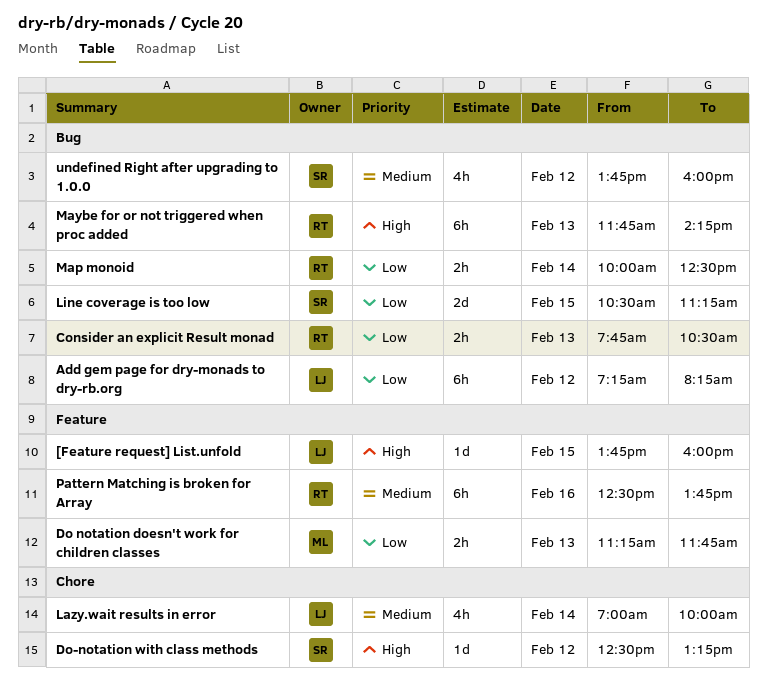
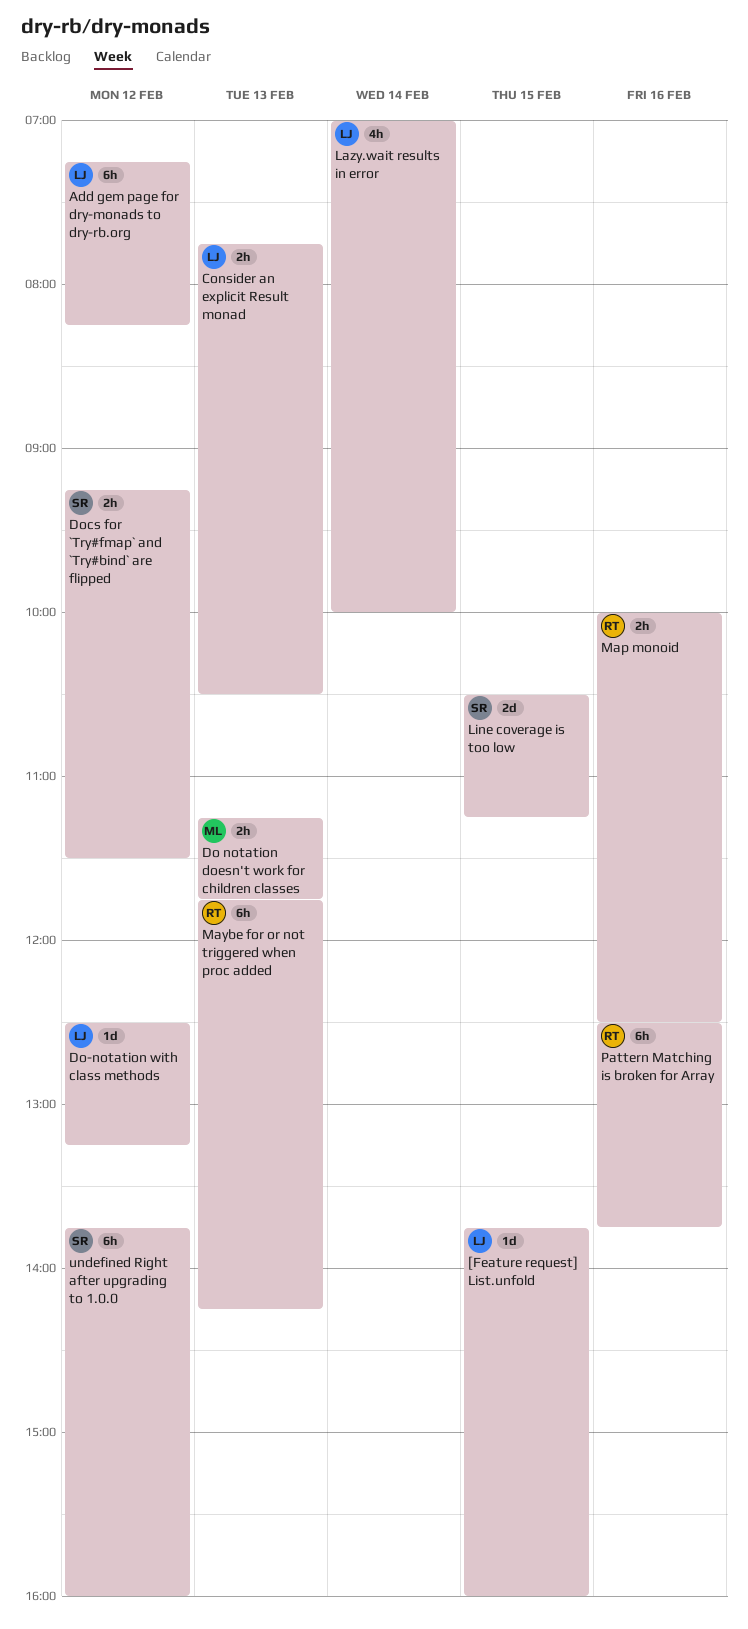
Consider an explicit Result monad, owner: RT -> LJ
Do-notation with class methods, owner: SR -> LJ
Docs for `Try#fmap` and `Try#bind` are flipped: none -> present
Map monoid, day: Feb 14 -> Feb 16
undefined Right after upgrading to 1.0.0, estimate: 4h -> 6h

